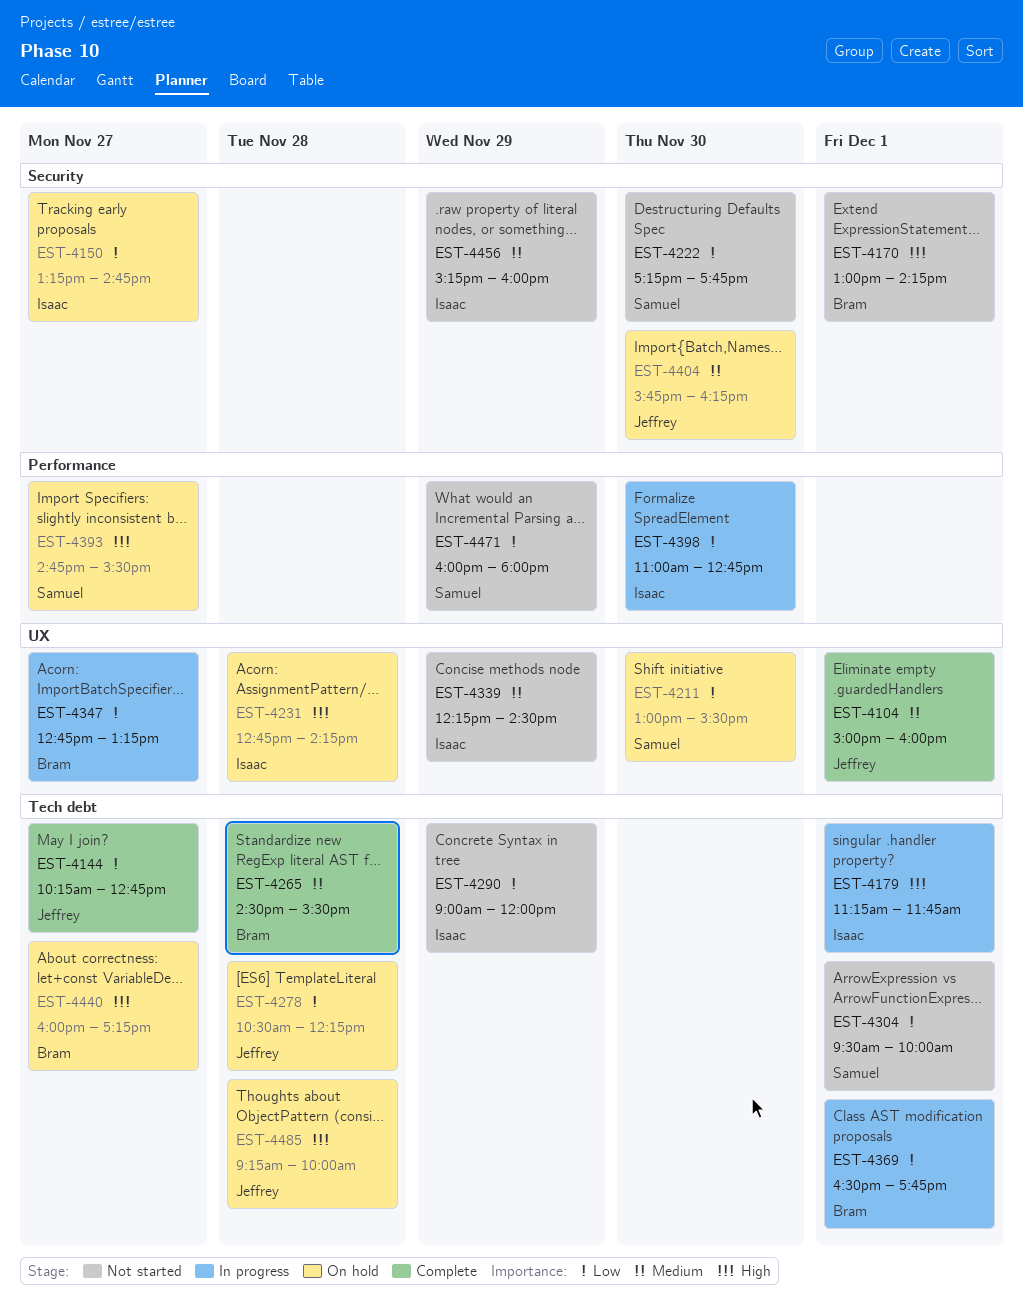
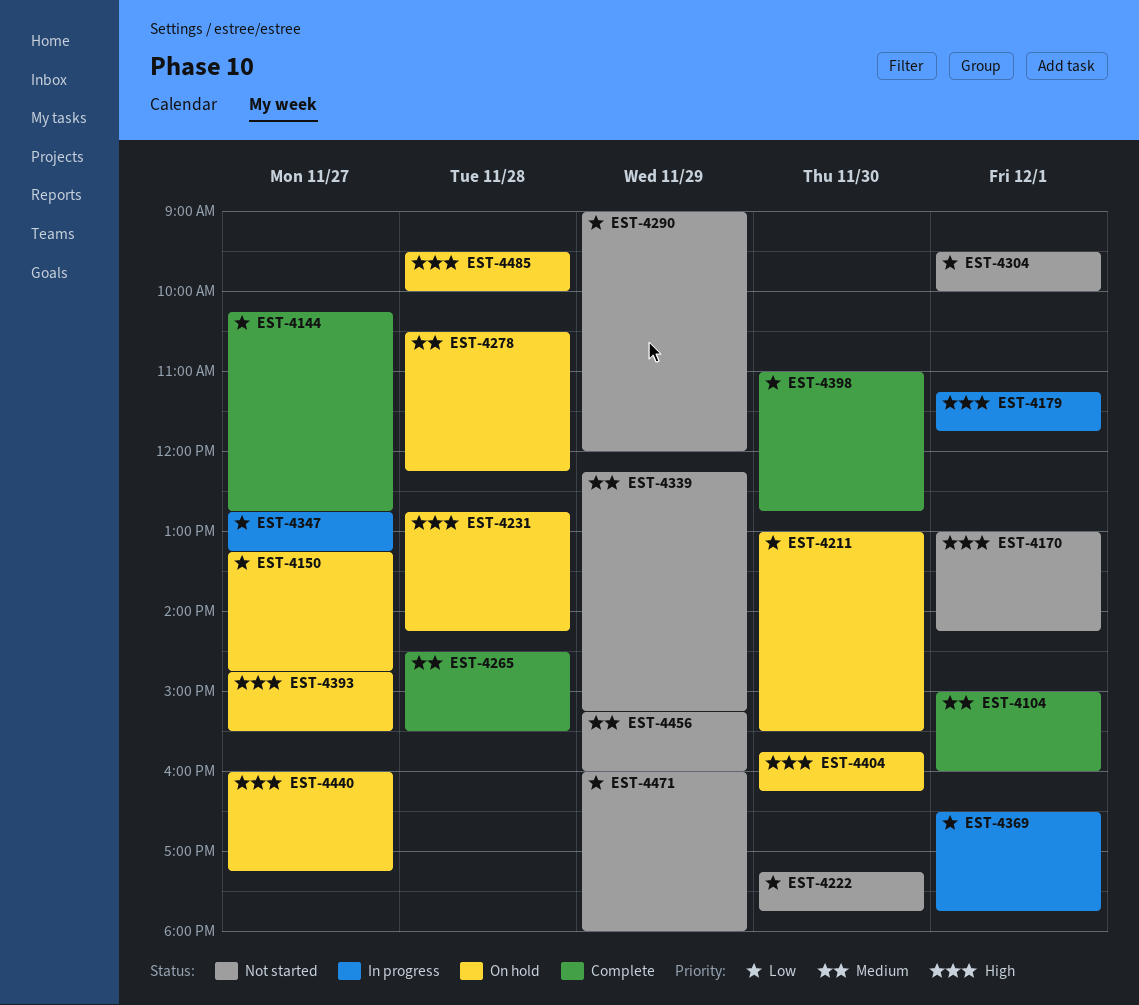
EST-4278, priority: Low -> Medium
EST-4339, ends: 14:30 -> 15:15
EST-4398, status: In progress -> Complete
EST-4404, priority: Medium -> High
EST-4485, begins: 09:15 -> 09:30

